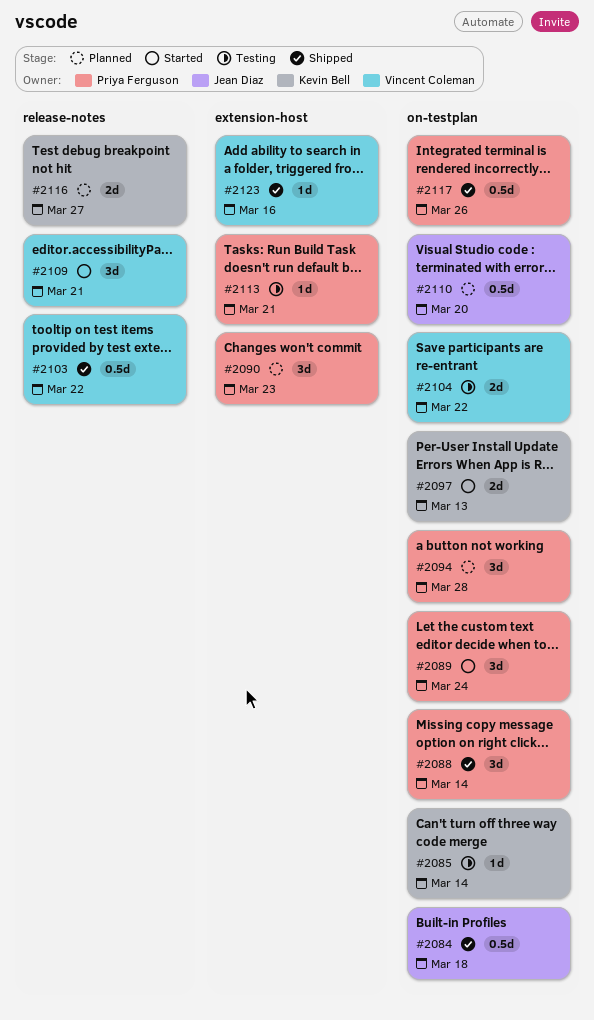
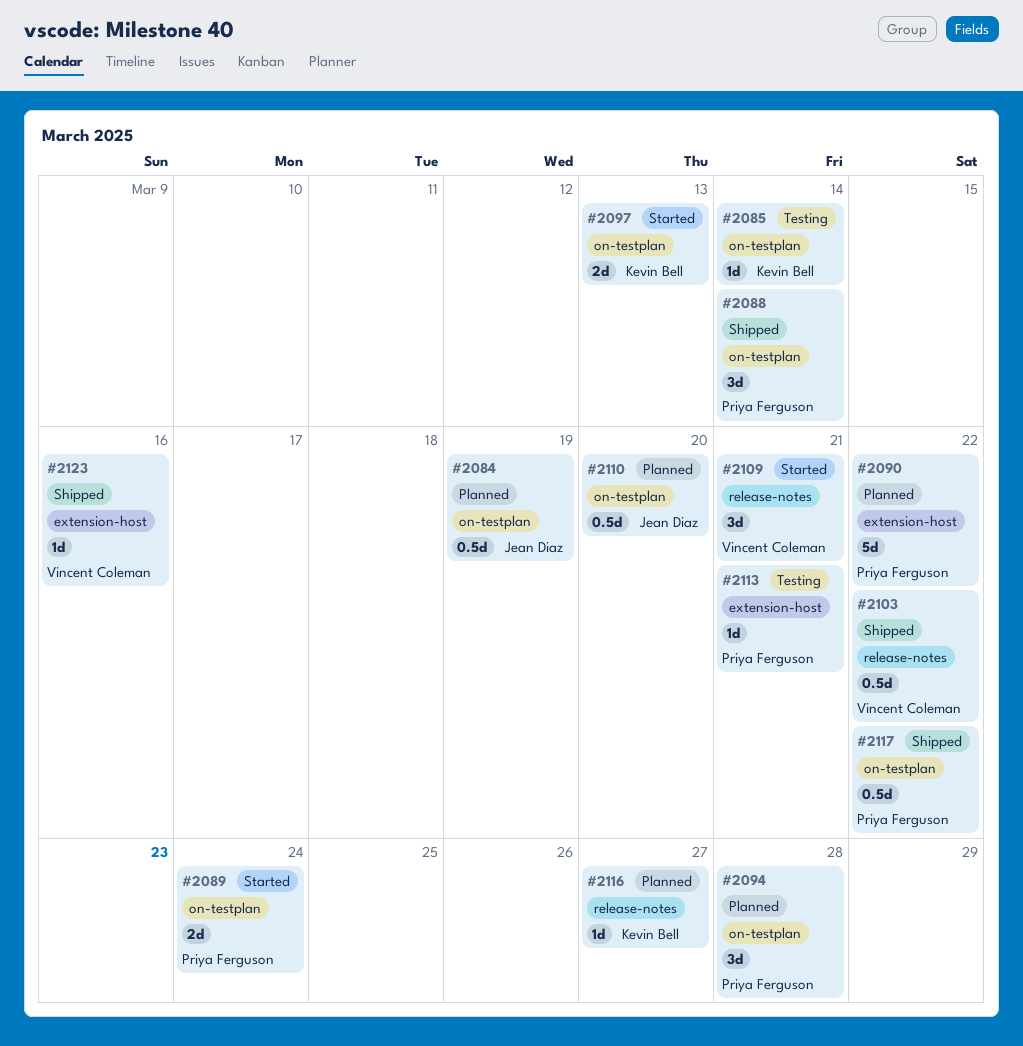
#2084, status: Shipped -> Planned
#2084, due: Mar 18 -> Mar 19
#2089, estimate: 3d -> 2d
#2090, estimate: 3d -> 5d
#2090, due: Mar 23 -> Mar 22
#2104: present -> none
#2116, estimate: 2d -> 1d
#2117, due: Mar 26 -> Mar 22

